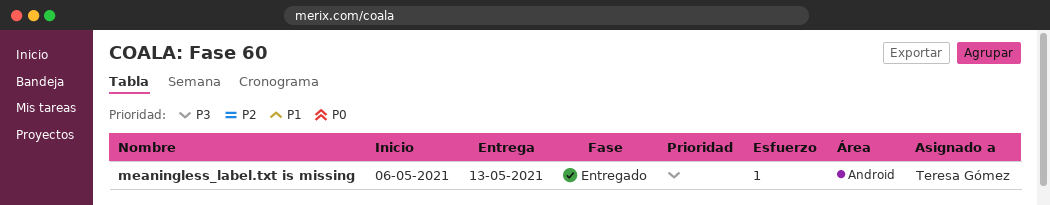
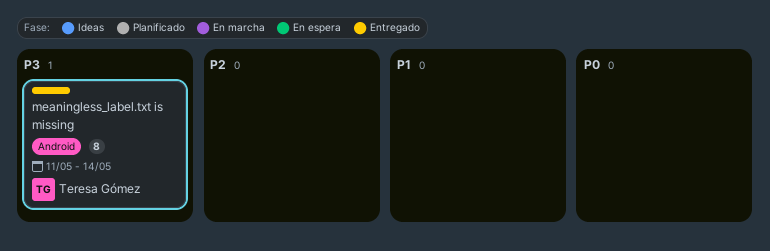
meaningless_label.txt is missing, estimate: 1 -> 8
meaningless_label.txt is missing, start: May 6 -> May 11
meaningless_label.txt is missing, due: May 13 -> May 14

